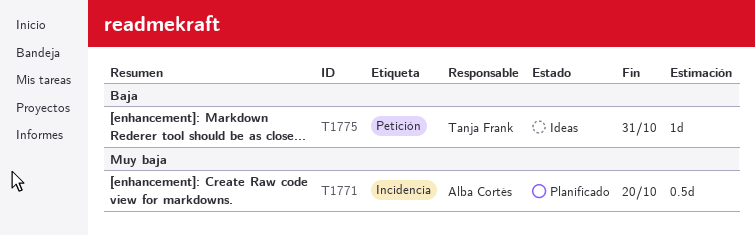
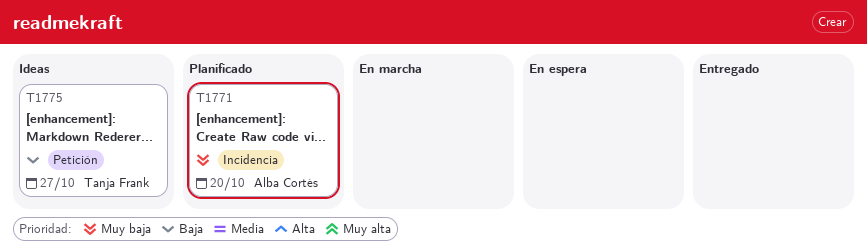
T1775, due: Oct 31 -> Oct 27

